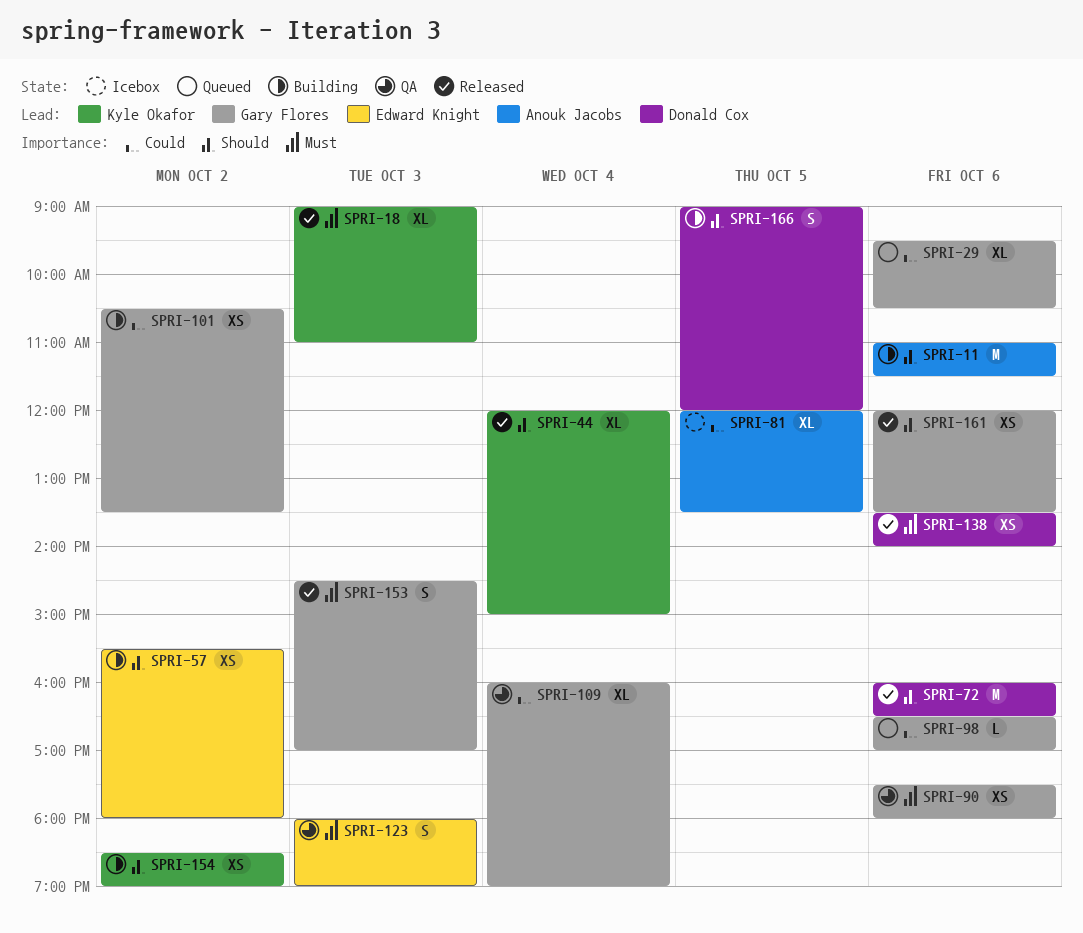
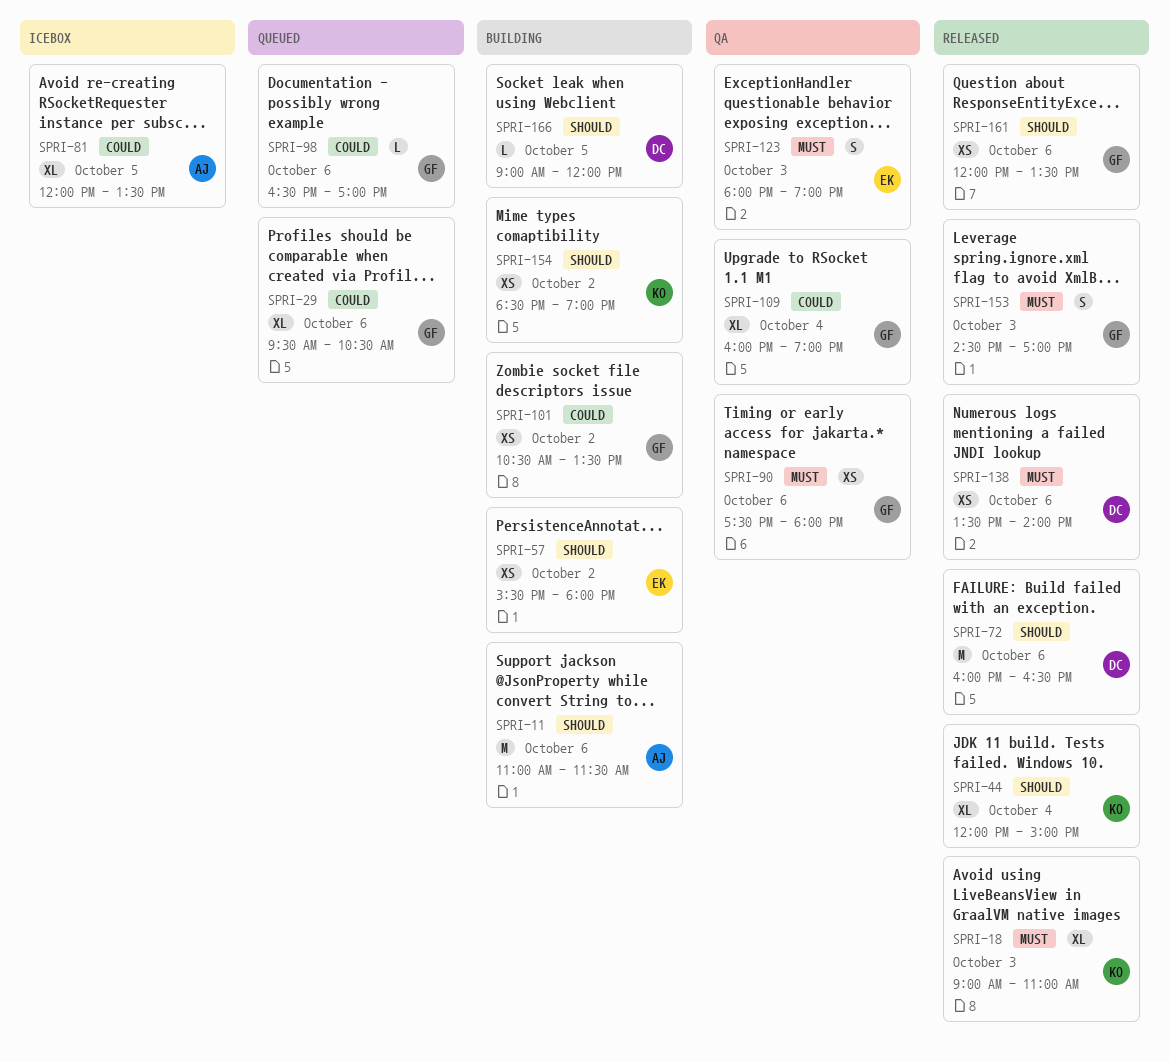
SPRI-166, estimate: S -> L

